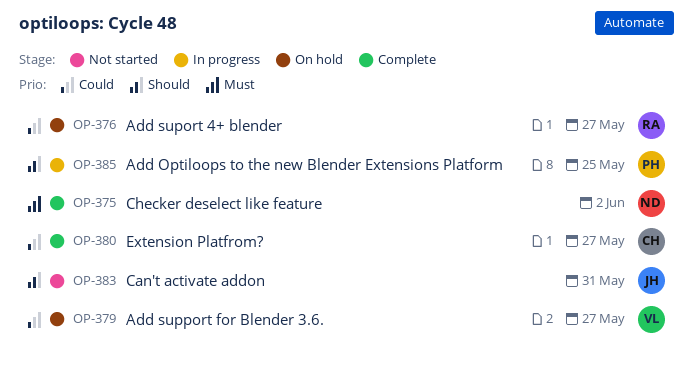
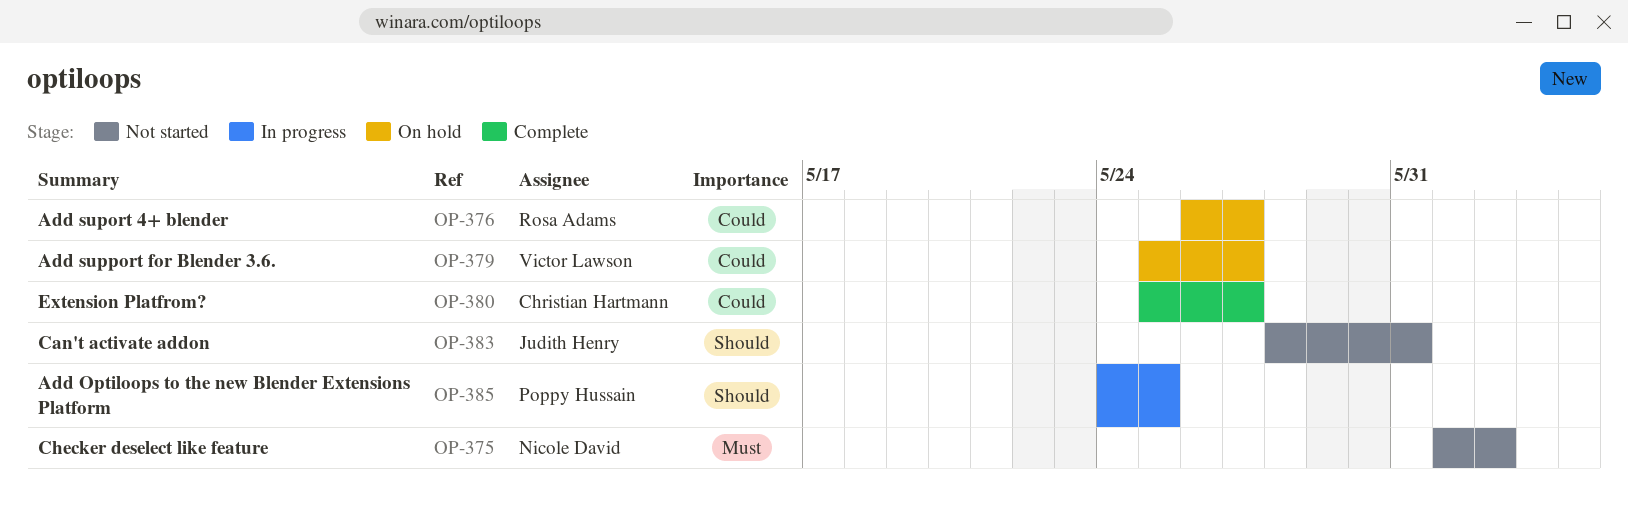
OP-375, status: Complete -> Not started

